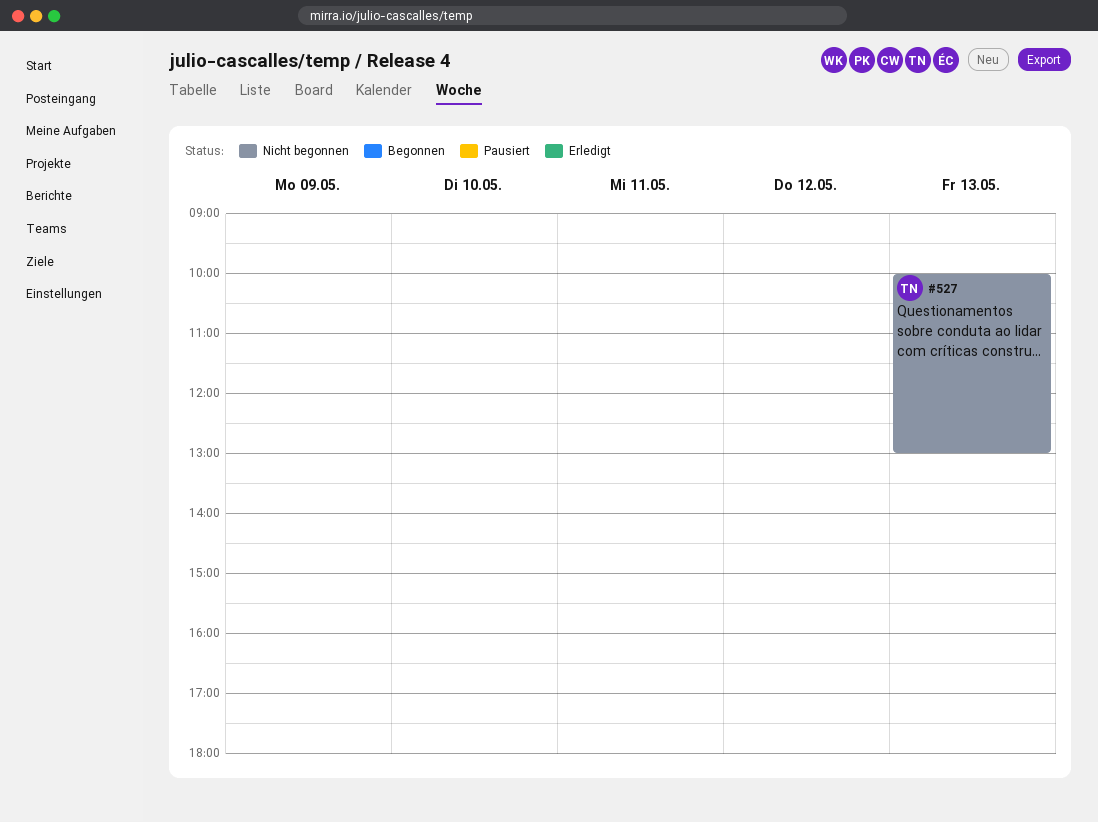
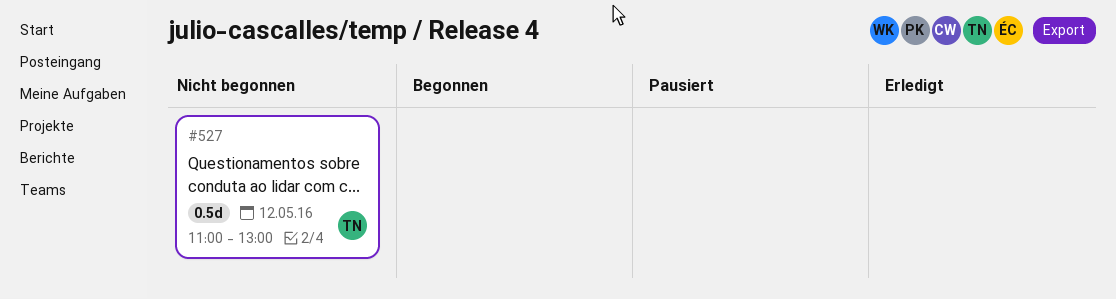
#527, day: May 13 -> May 12
#527, begins: 10:00 -> 11:00

